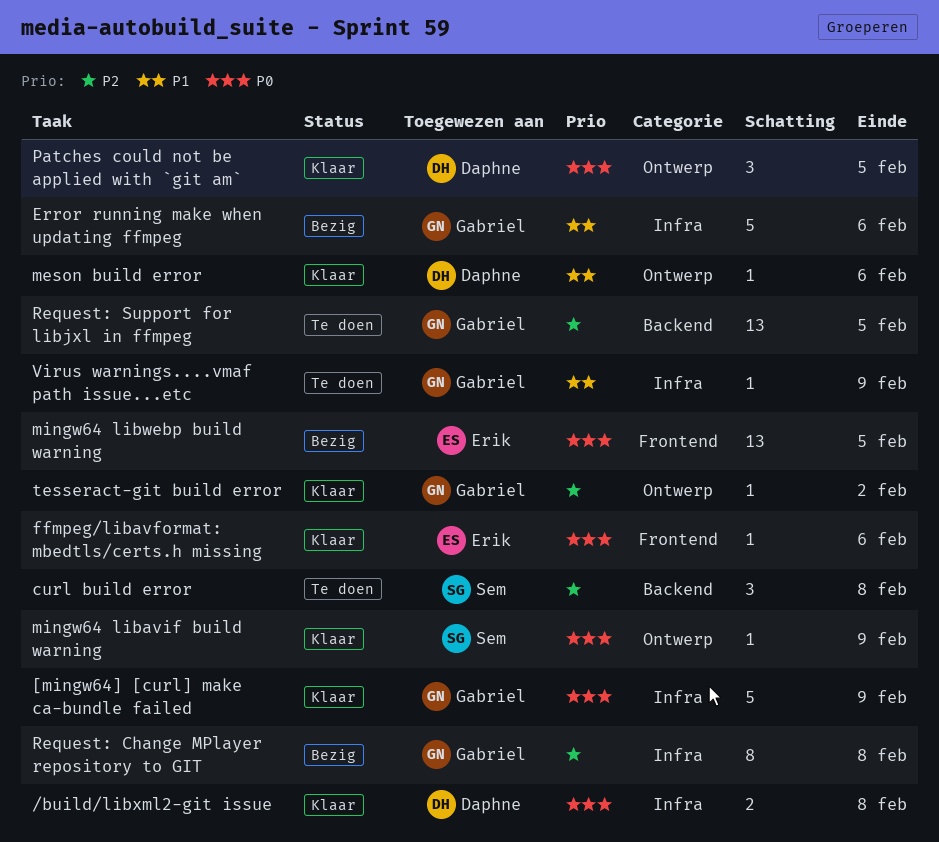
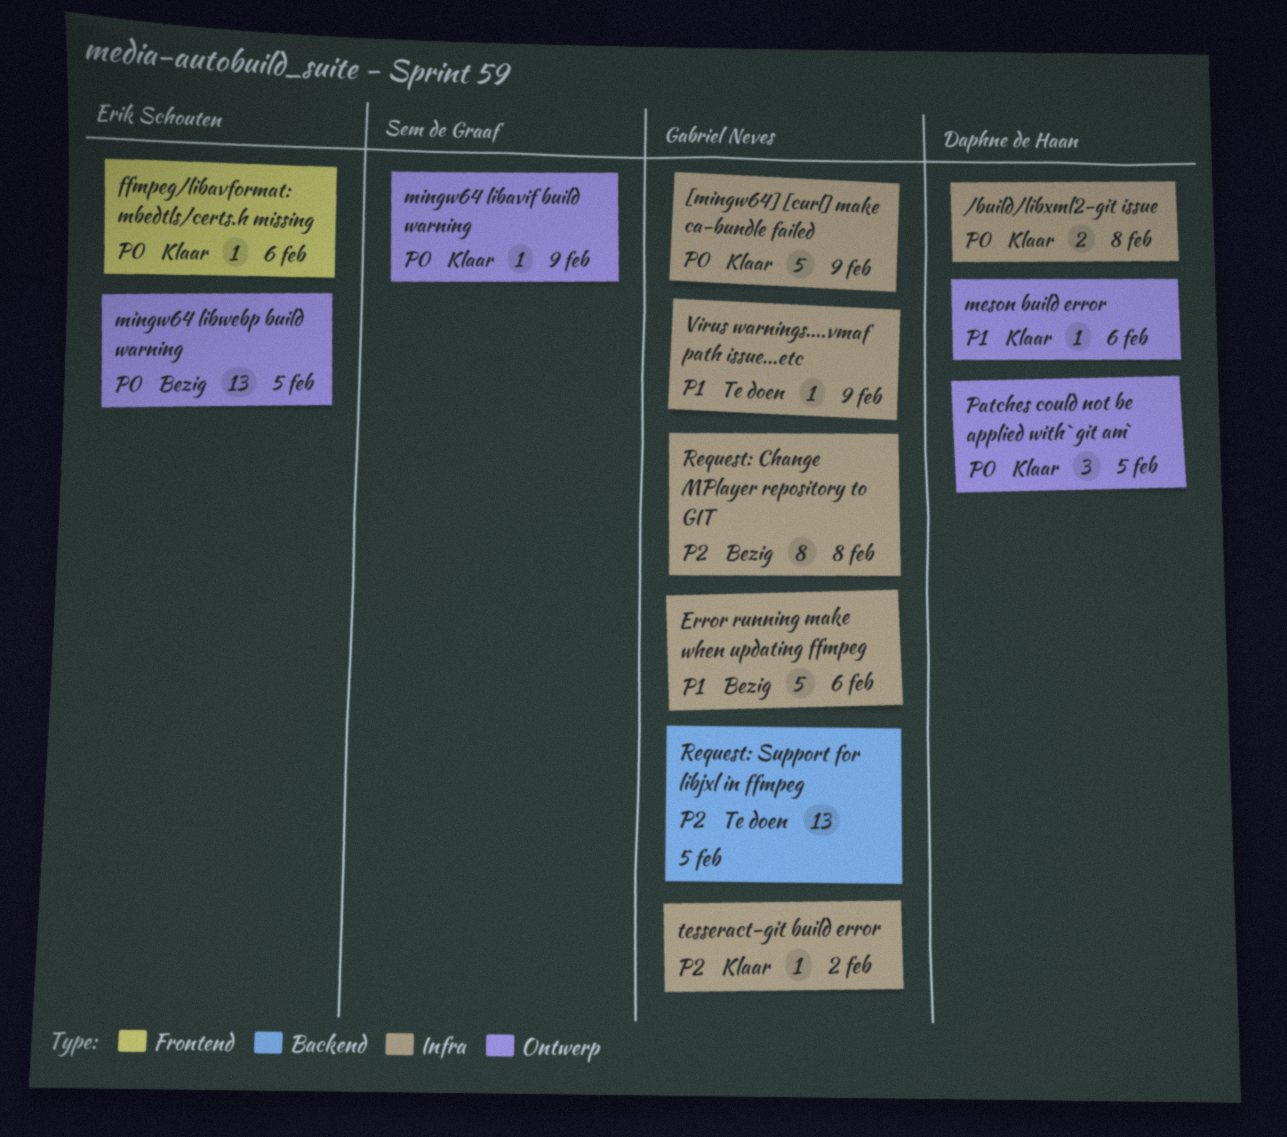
curl build error: present -> none
mingw64 libwebp build warning, label: Frontend -> Ontwerp
tesseract-git build error, label: Ontwerp -> Infra

